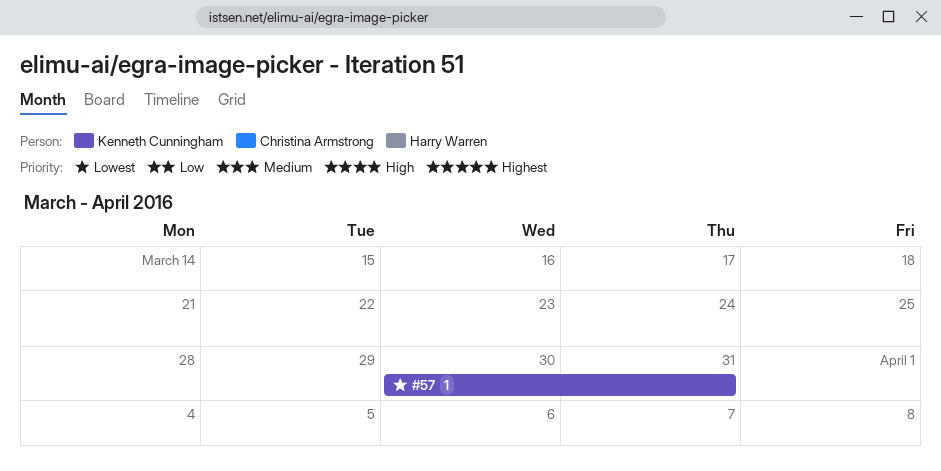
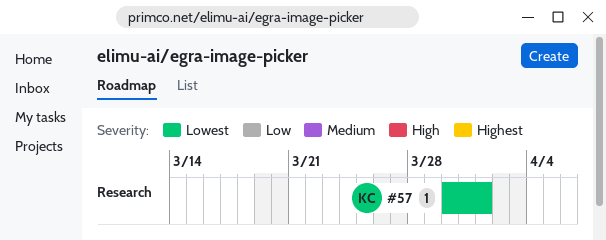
#57, due: Mar 31 -> Apr 1

